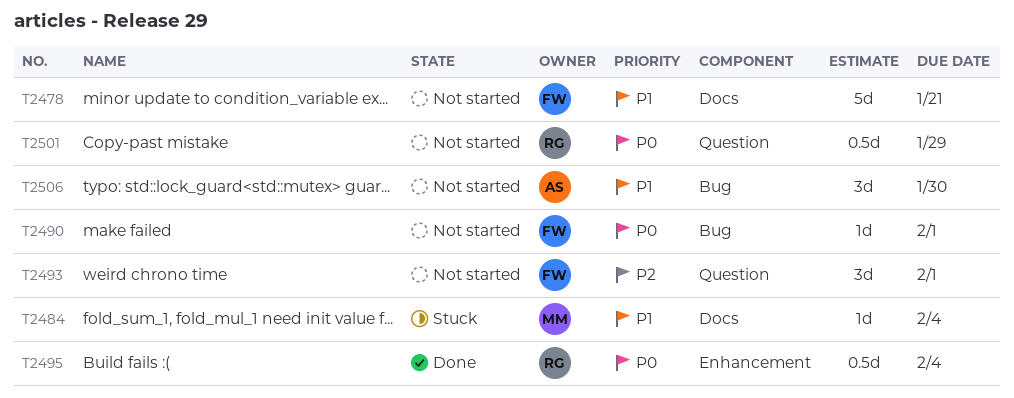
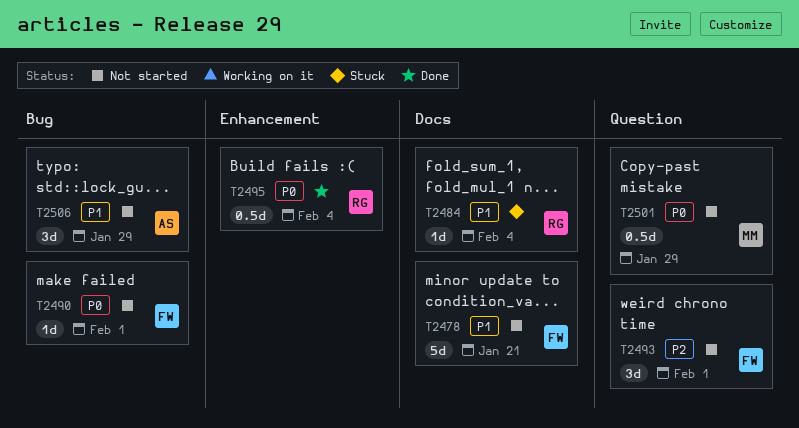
T2484, owner: MM -> RG
T2501, owner: RG -> MM
T2506, due: Jan 30 -> Jan 29

